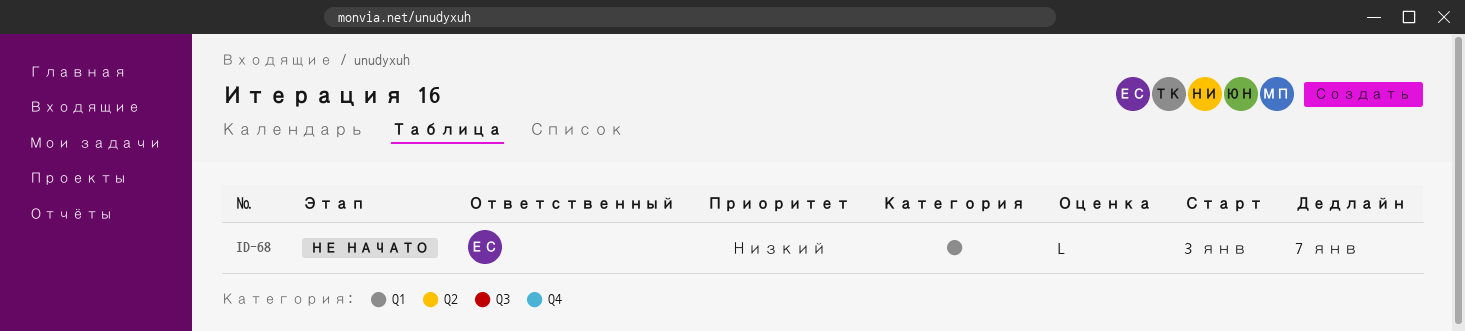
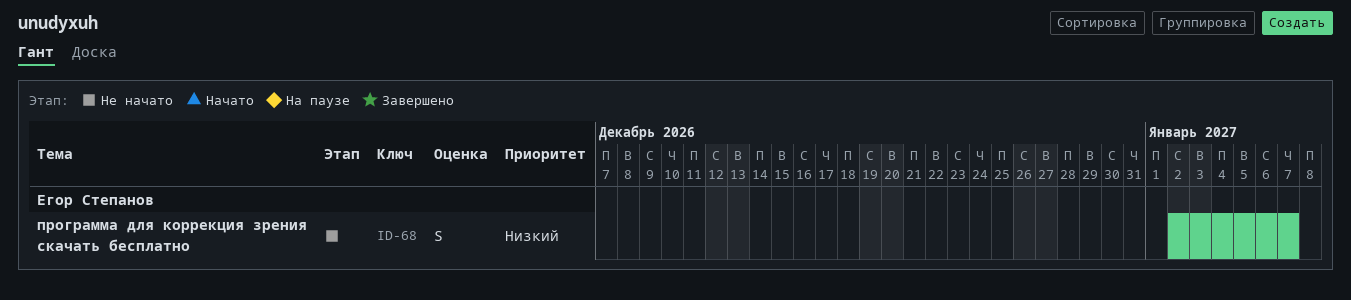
ID-68, estimate: L -> S
ID-68, start: Jan 3 -> Jan 2

